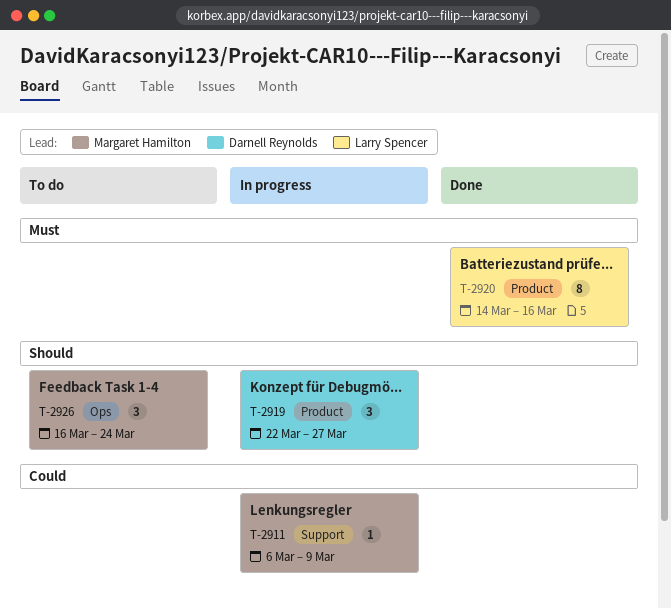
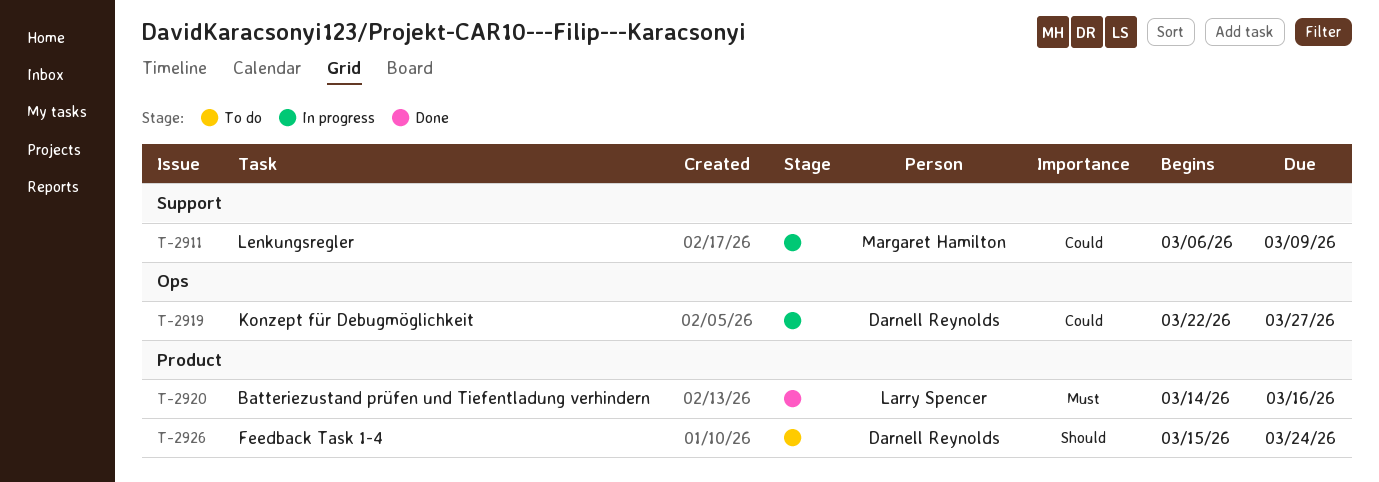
T-2919, priority: Should -> Could
T-2919, label: Product -> Ops
T-2926, owner: Margaret Hamilton -> Darnell Reynolds
T-2926, label: Ops -> Product
T-2926, start: Mar 16 -> Mar 15

